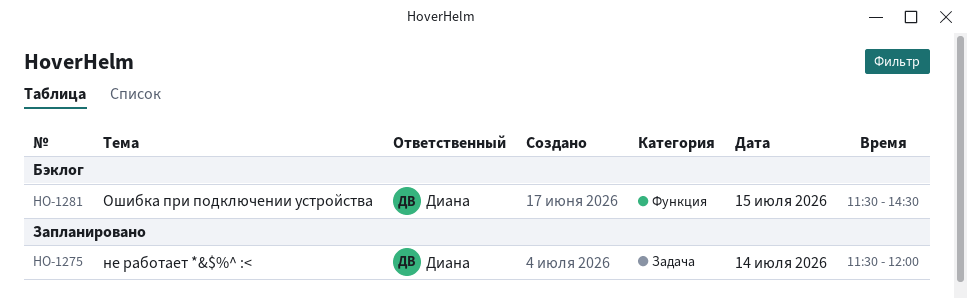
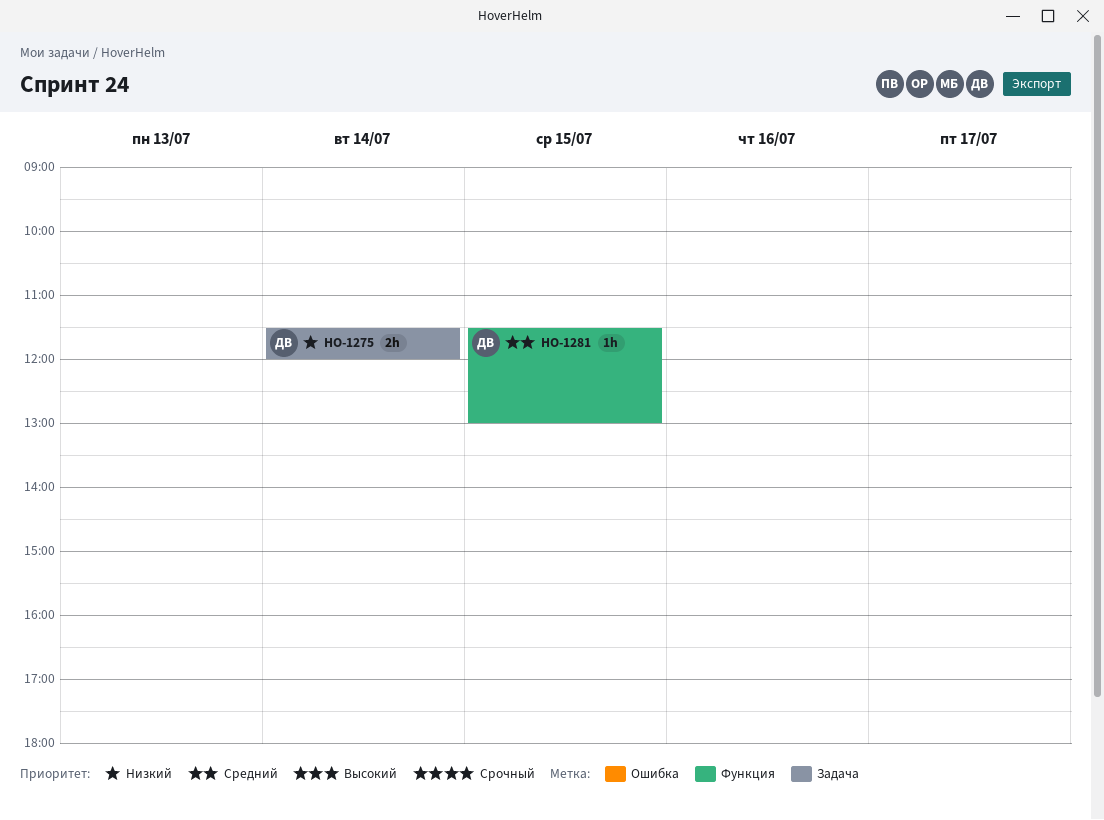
HO-1281, ends: 14:30 -> 13:00

